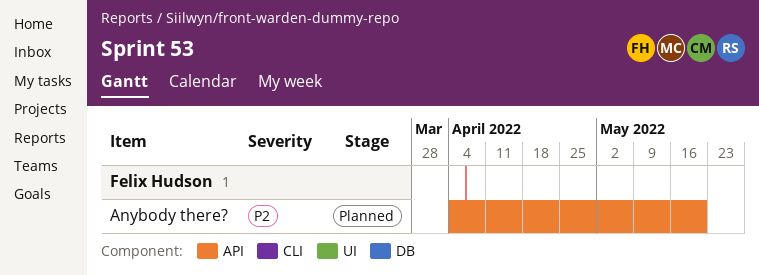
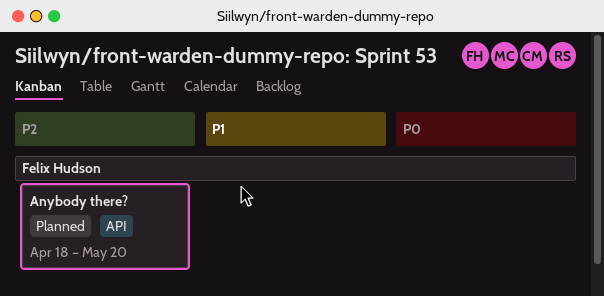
Anybody there?, start: Apr 4 -> Apr 18

